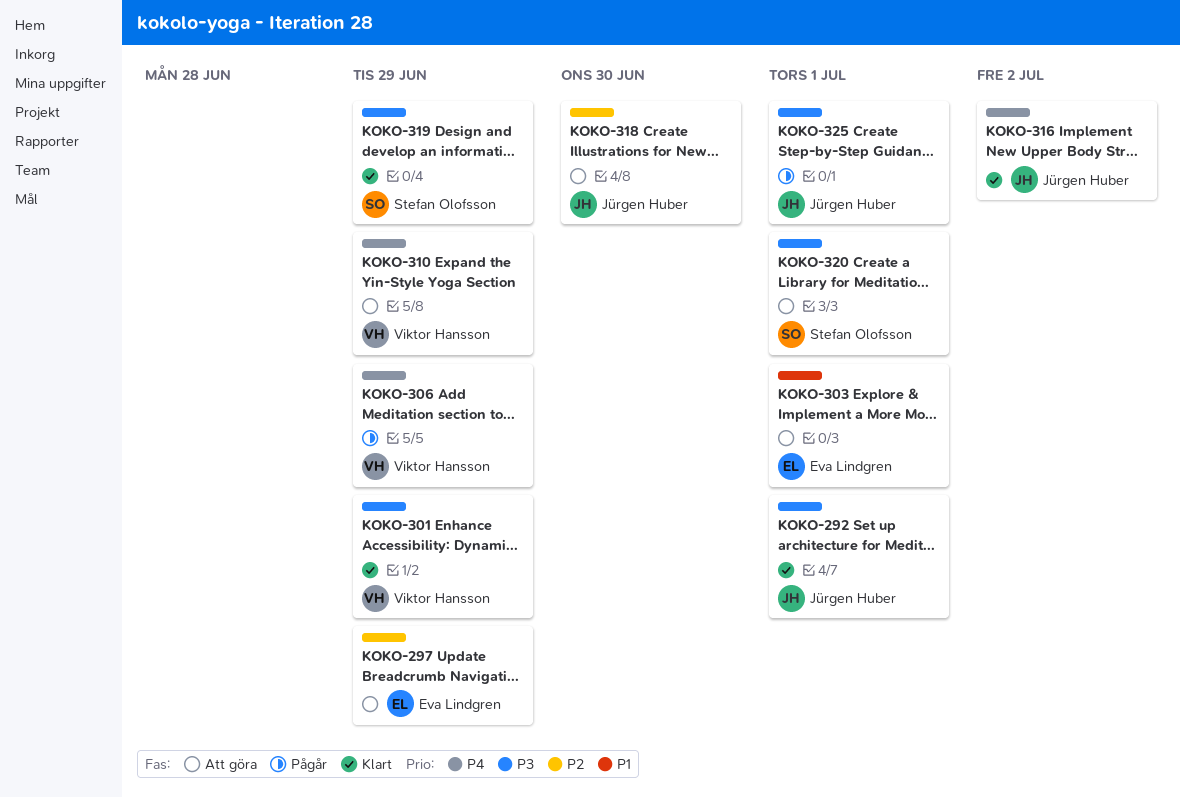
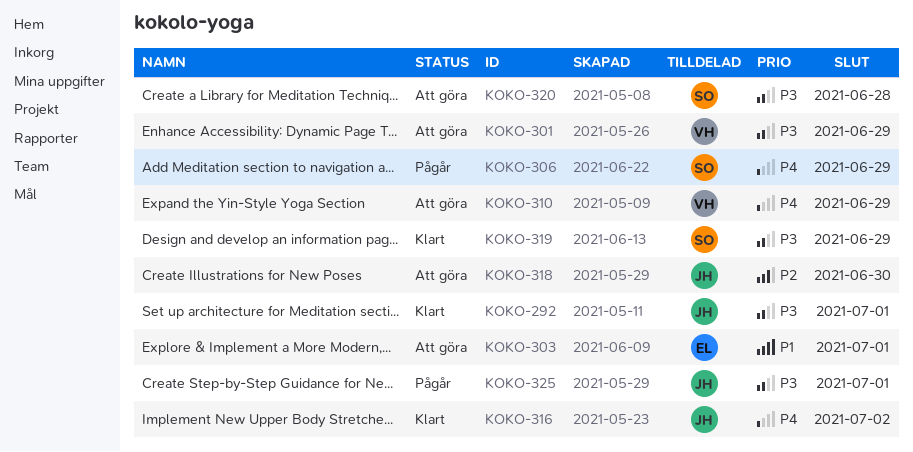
KOKO-297: present -> none
KOKO-301, status: Klart -> Att göra
KOKO-306, owner: Viktor Hansson -> Stefan Olofsson
KOKO-320, due: Jul 1 -> Jun 28

